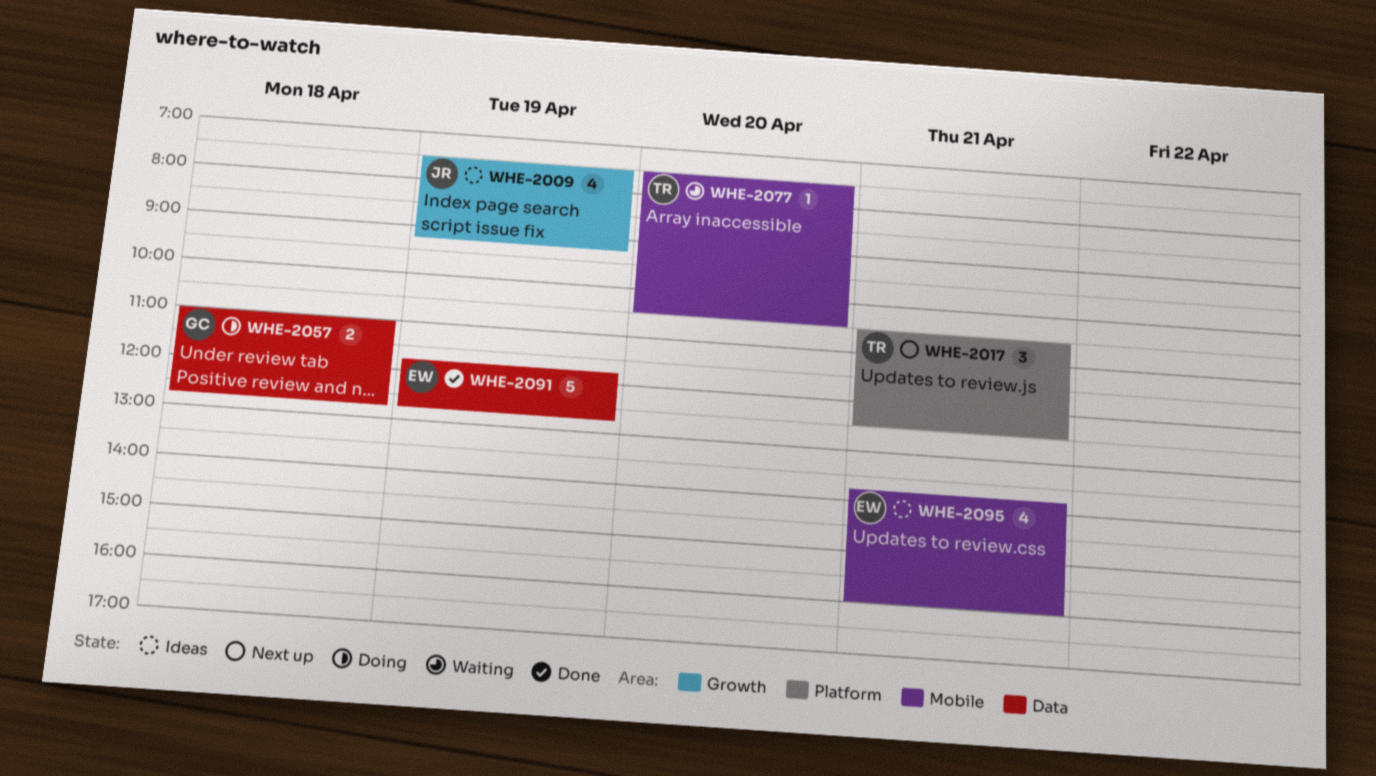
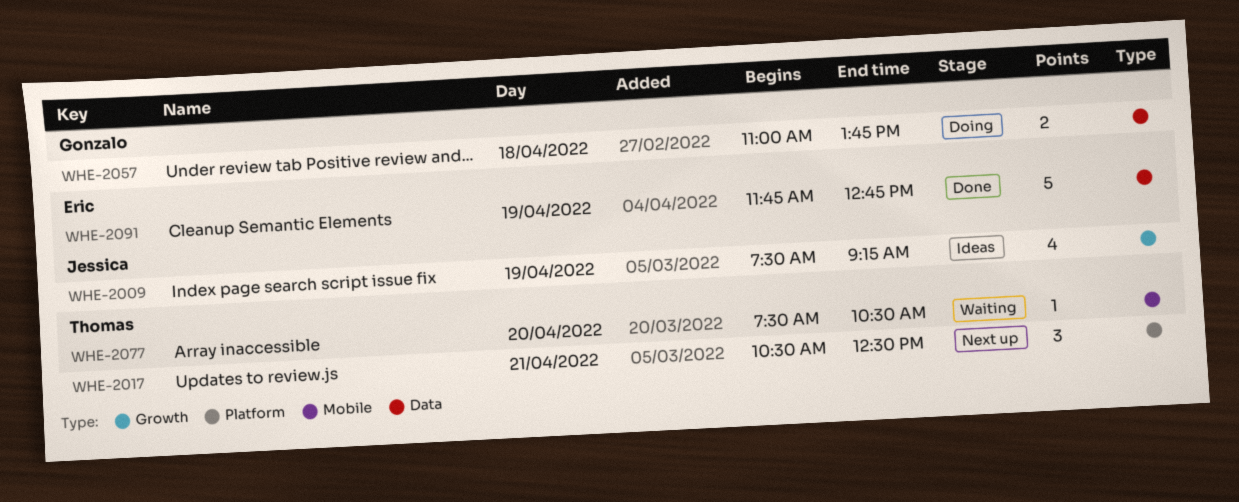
WHE-2057, ends: 12:45 -> 13:45
WHE-2095: present -> none

